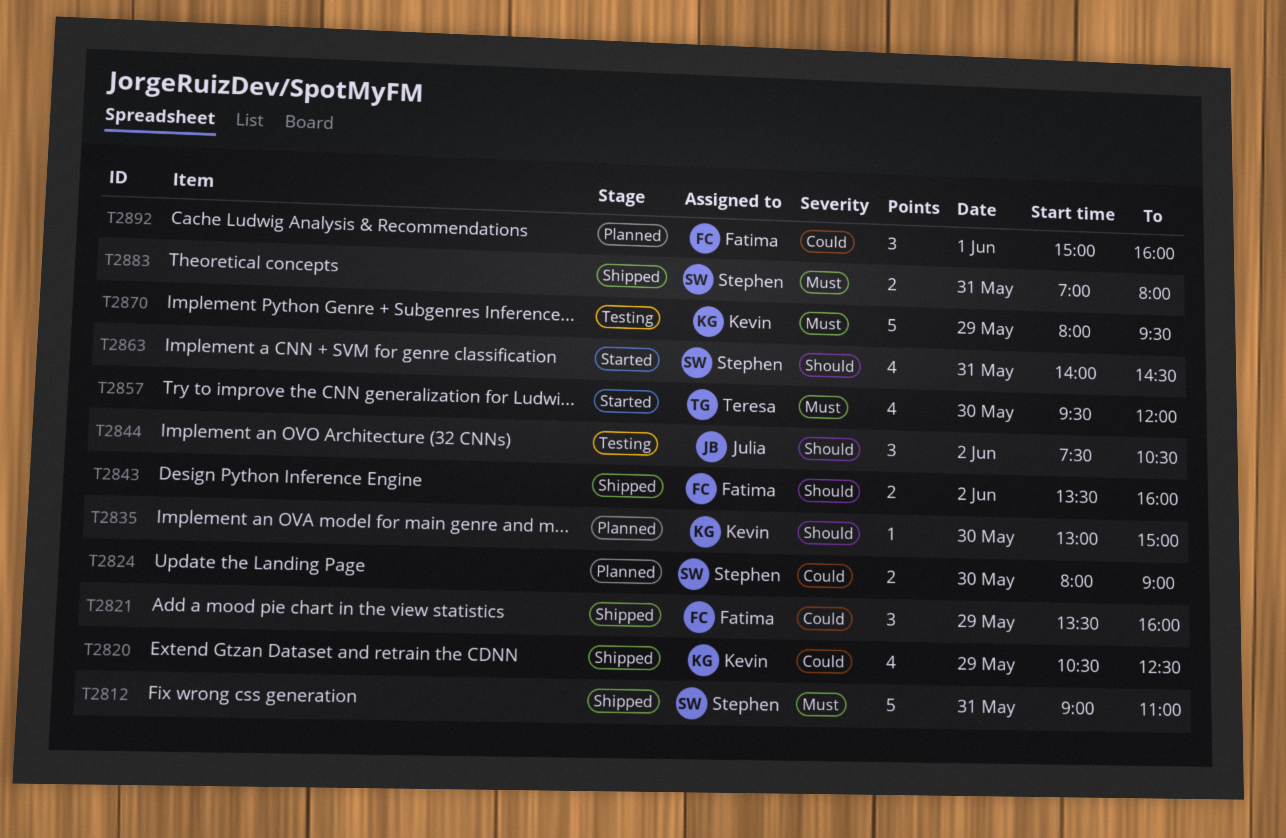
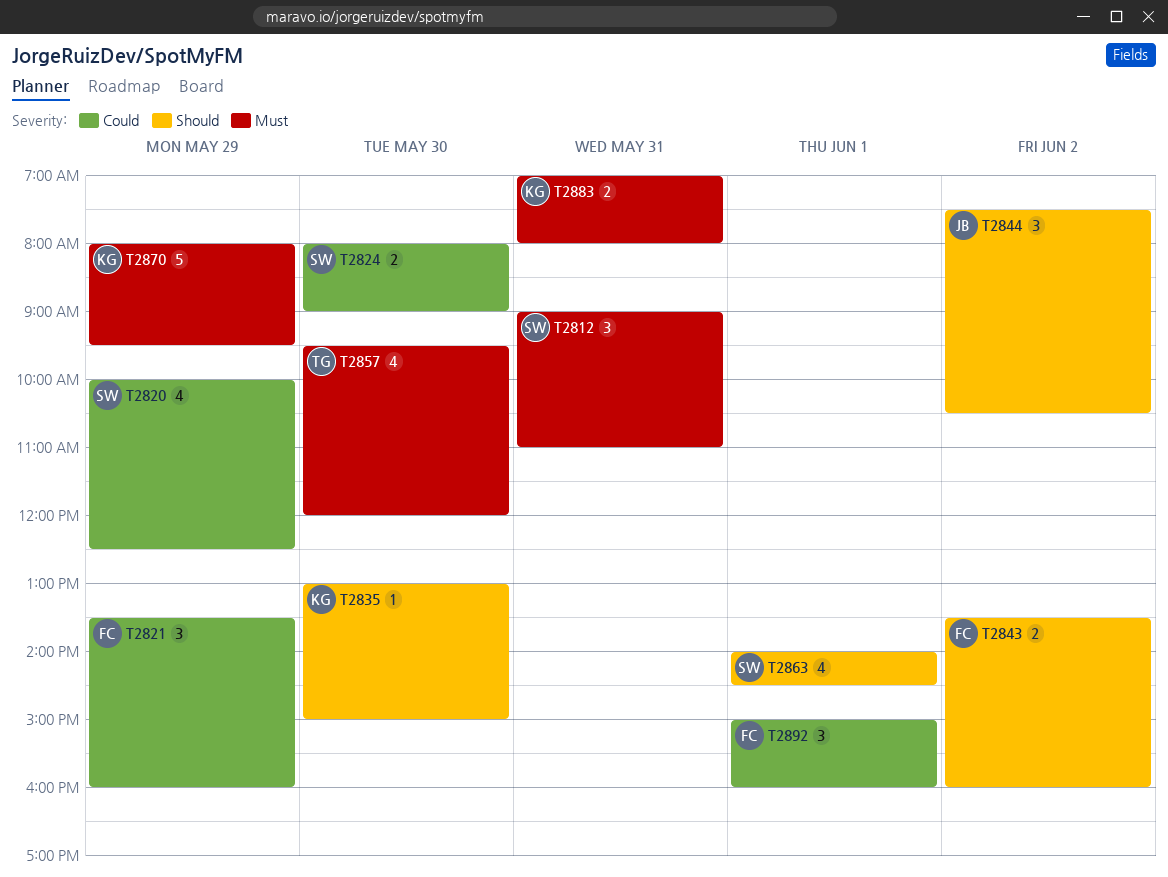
T2812, estimate: 5 -> 3
T2820, owner: Kevin -> Stephen
T2820, begins: 10:30 -> 10:00
T2863, day: May 31 -> Jun 1
T2883, owner: Stephen -> Kevin

